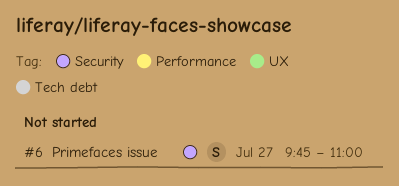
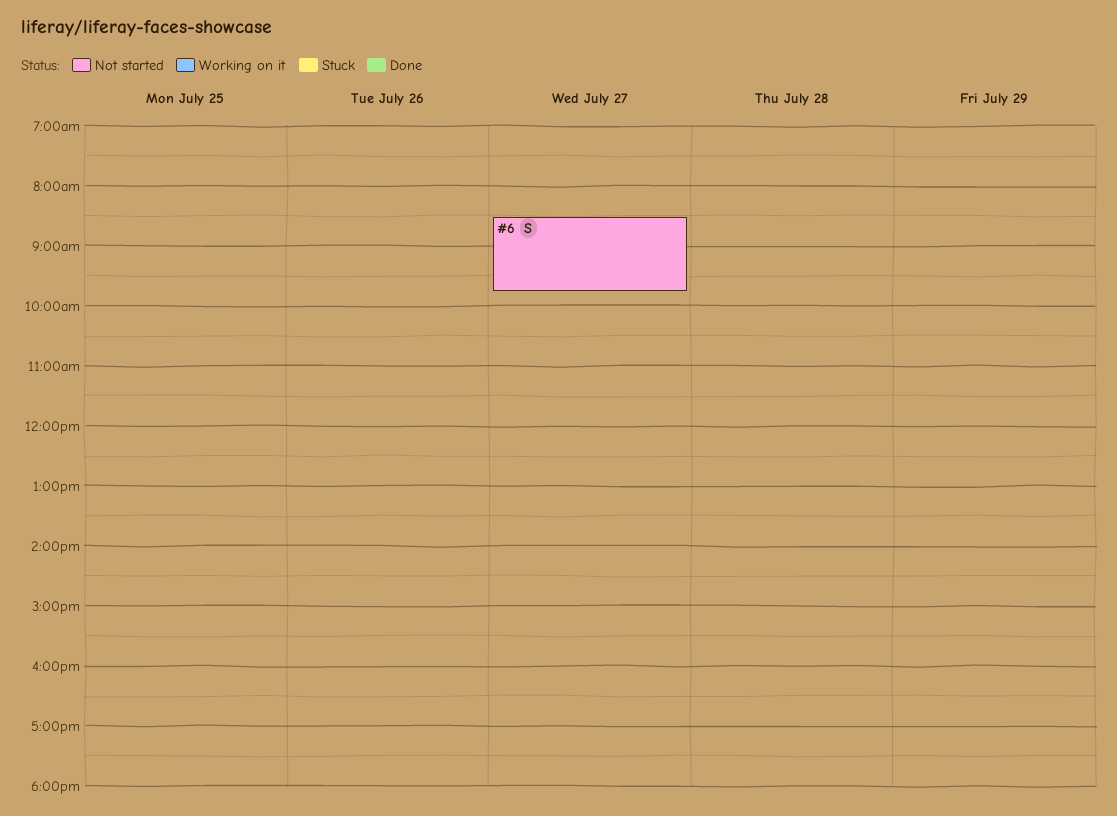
#6, begins: 09:45 -> 08:30
#6, ends: 11:00 -> 09:45

